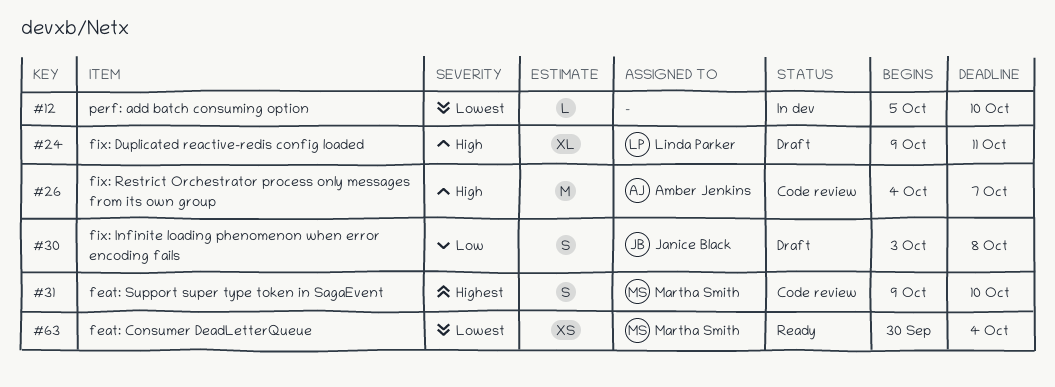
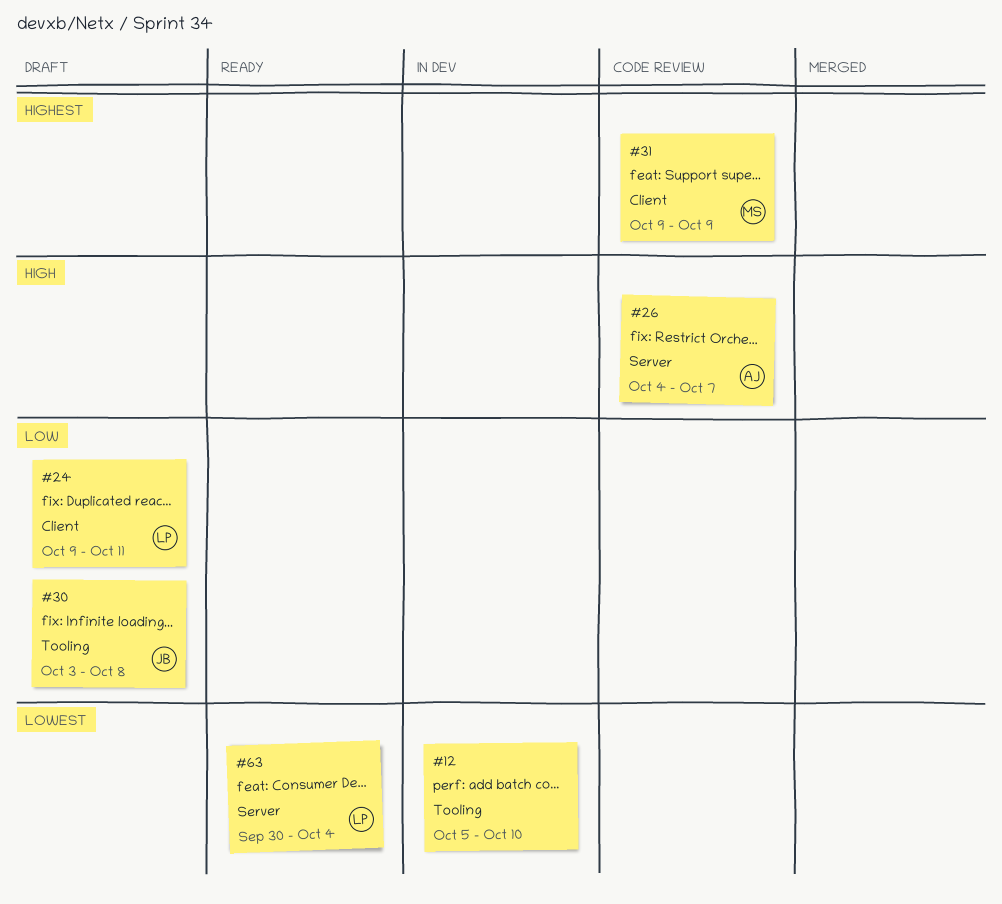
#24, priority: High -> Low
#31, due: Oct 10 -> Oct 9
#63, owner: Martha Smith -> Linda Parker

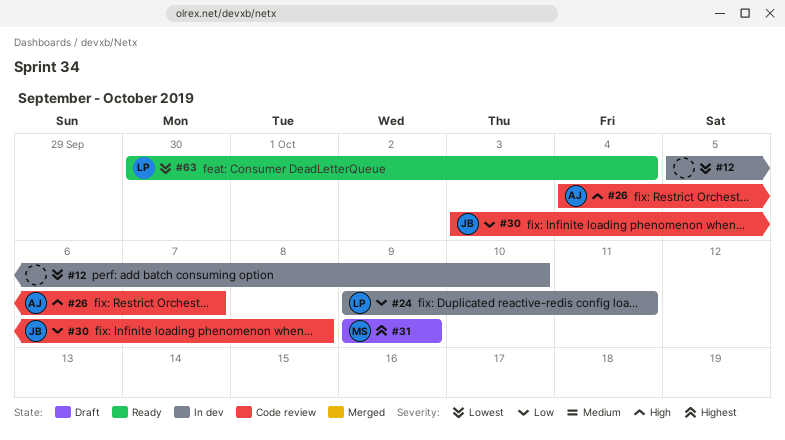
#24, status: Draft -> In dev
#30, status: Draft -> Code review
#31, status: Code review -> Draft

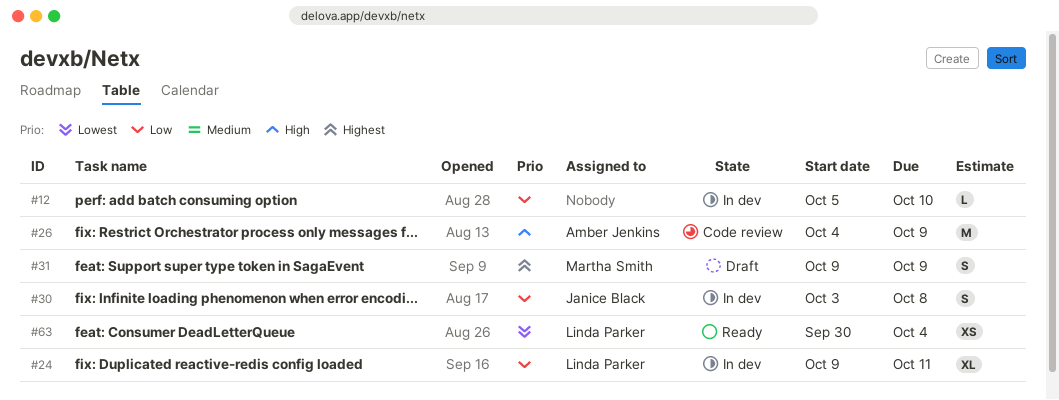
#12, priority: Lowest -> Low
#26, due: Oct 7 -> Oct 9
#30, status: Code review -> In dev

